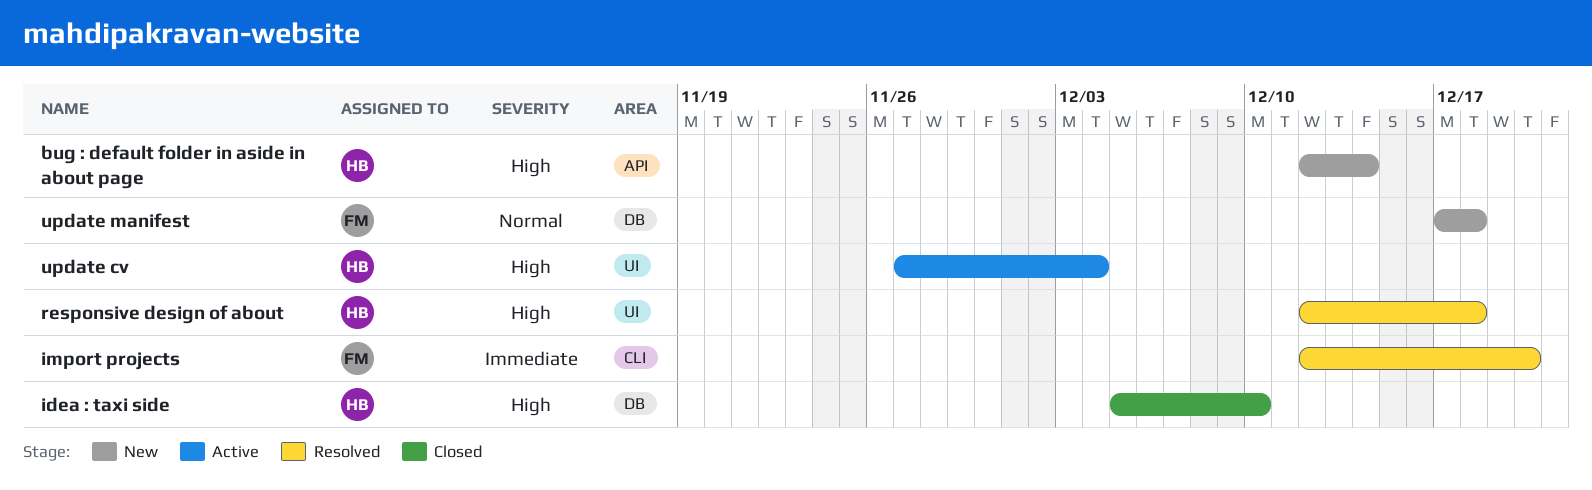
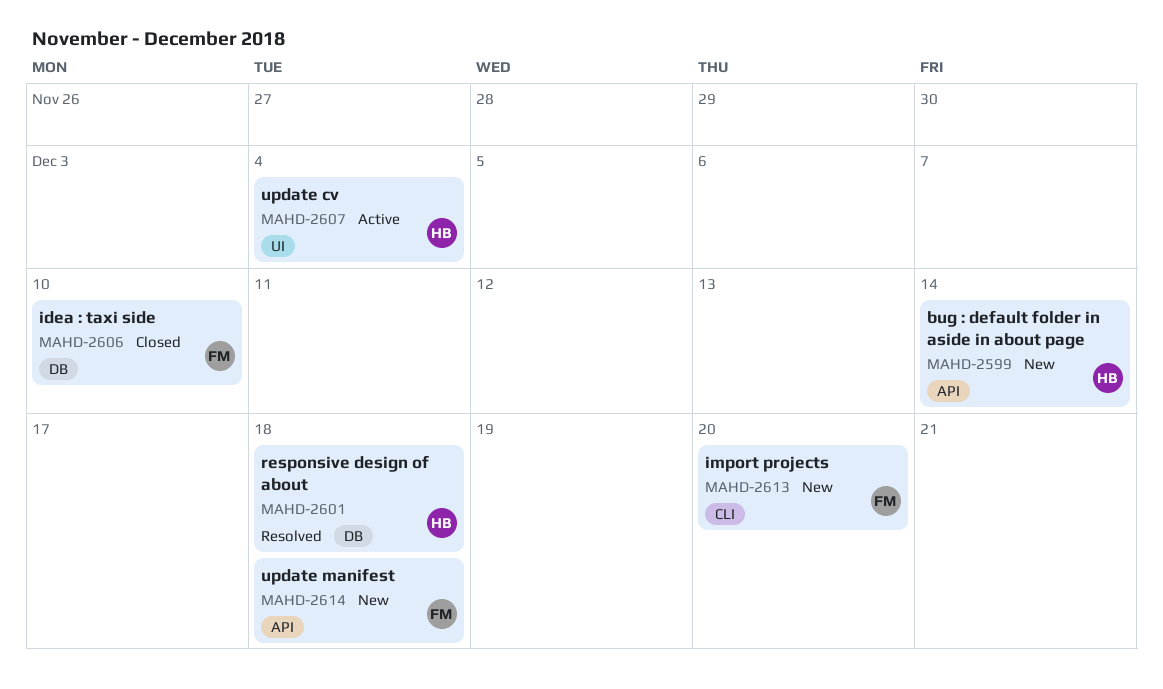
idea : taxi side, owner: HB -> FM
import projects, status: Resolved -> New
responsive design of about, label: UI -> DB
update manifest, label: DB -> API

